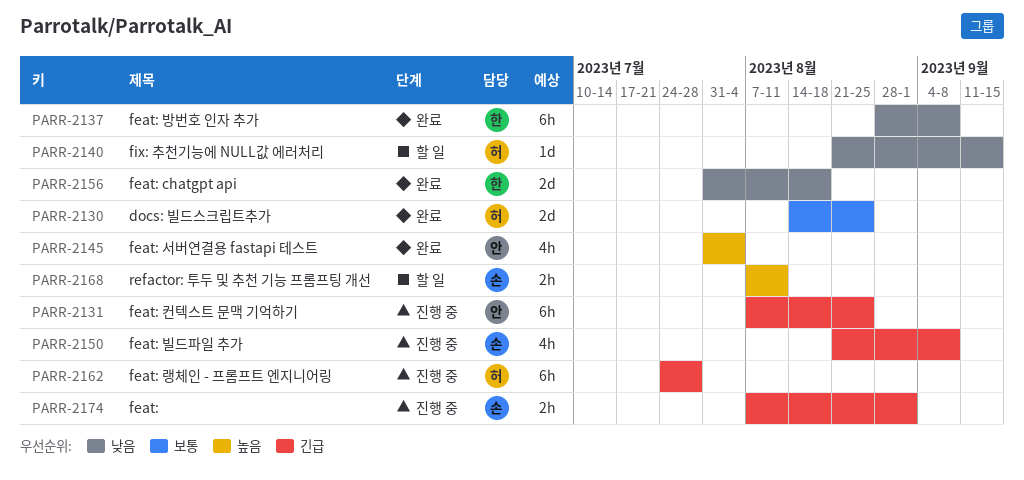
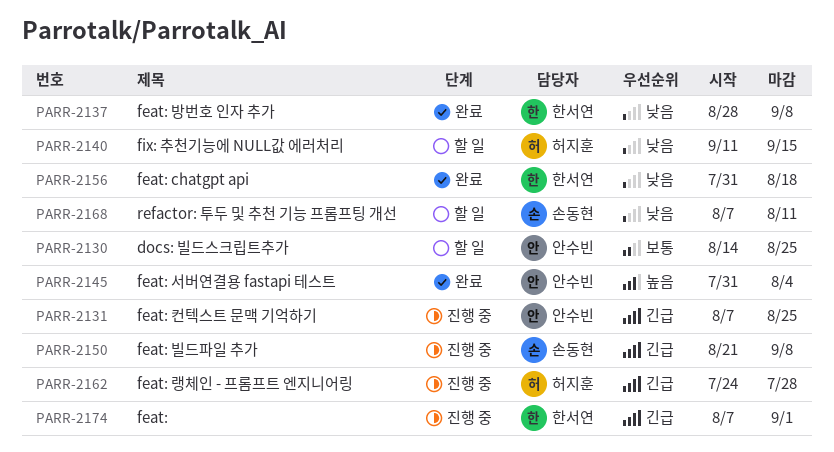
PARR-2130, status: 완료 -> 할 일
PARR-2130, owner: 허지훈 -> 안수빈
PARR-2140, start: Aug 21 -> Sep 11
PARR-2168, priority: 높음 -> 낮음
PARR-2174, owner: 손동현 -> 한서연

